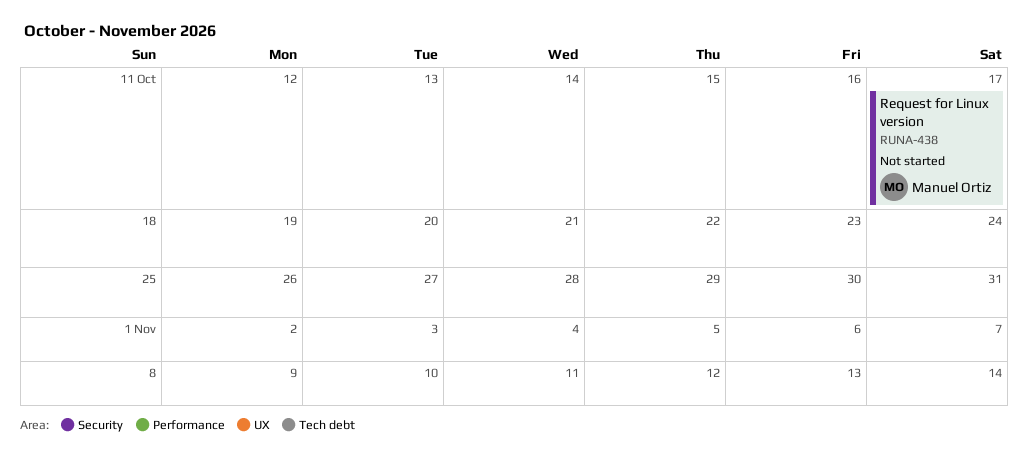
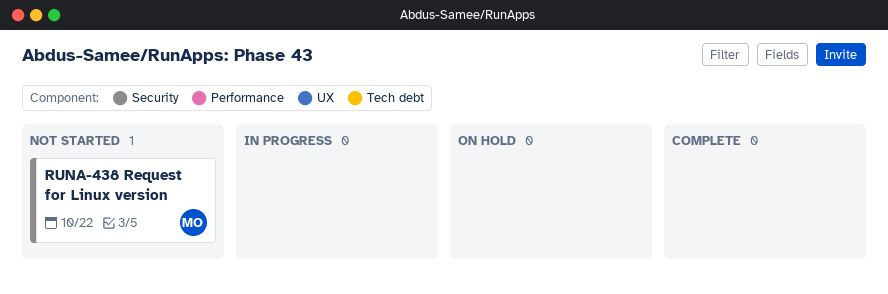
RUNA-438, due: Oct 17 -> Oct 22

